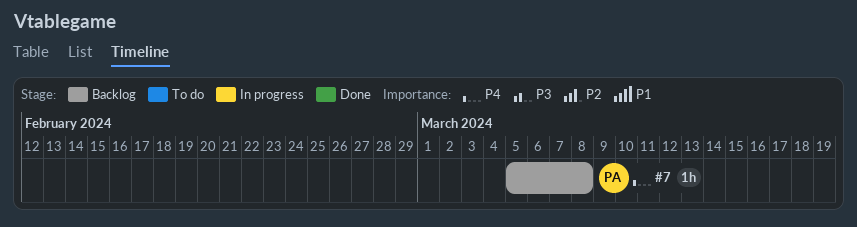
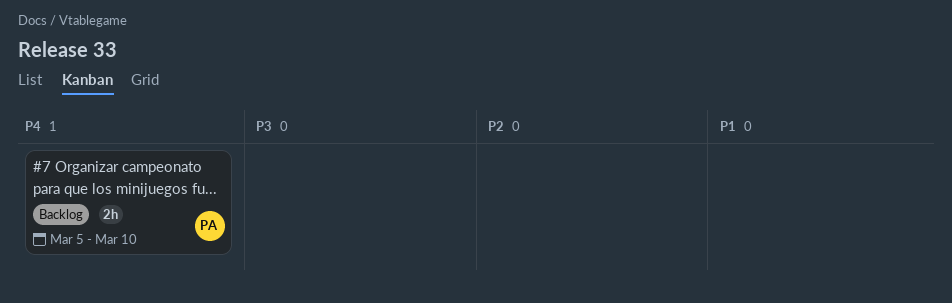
#7, estimate: 1h -> 2h
#7, due: Mar 8 -> Mar 10

